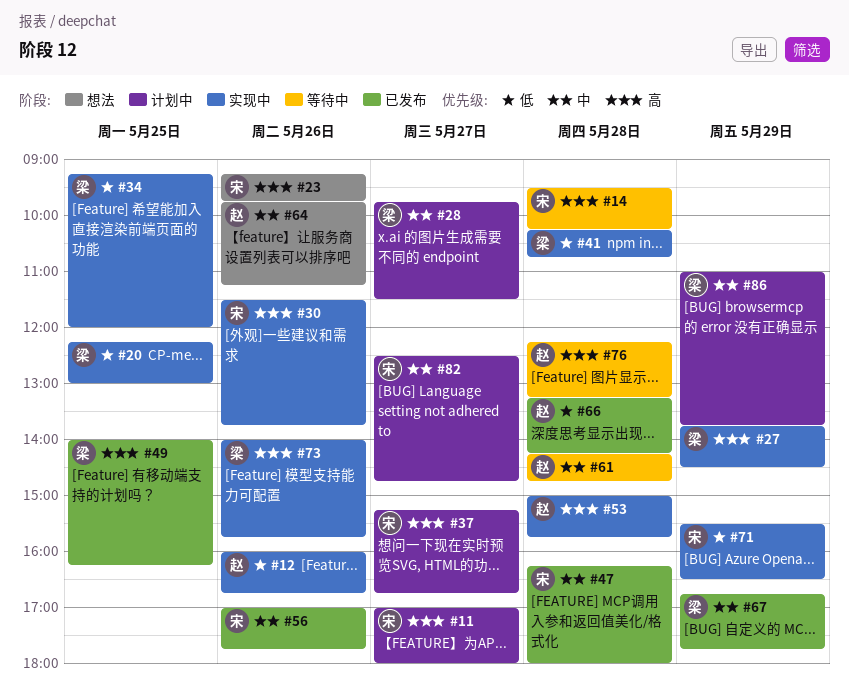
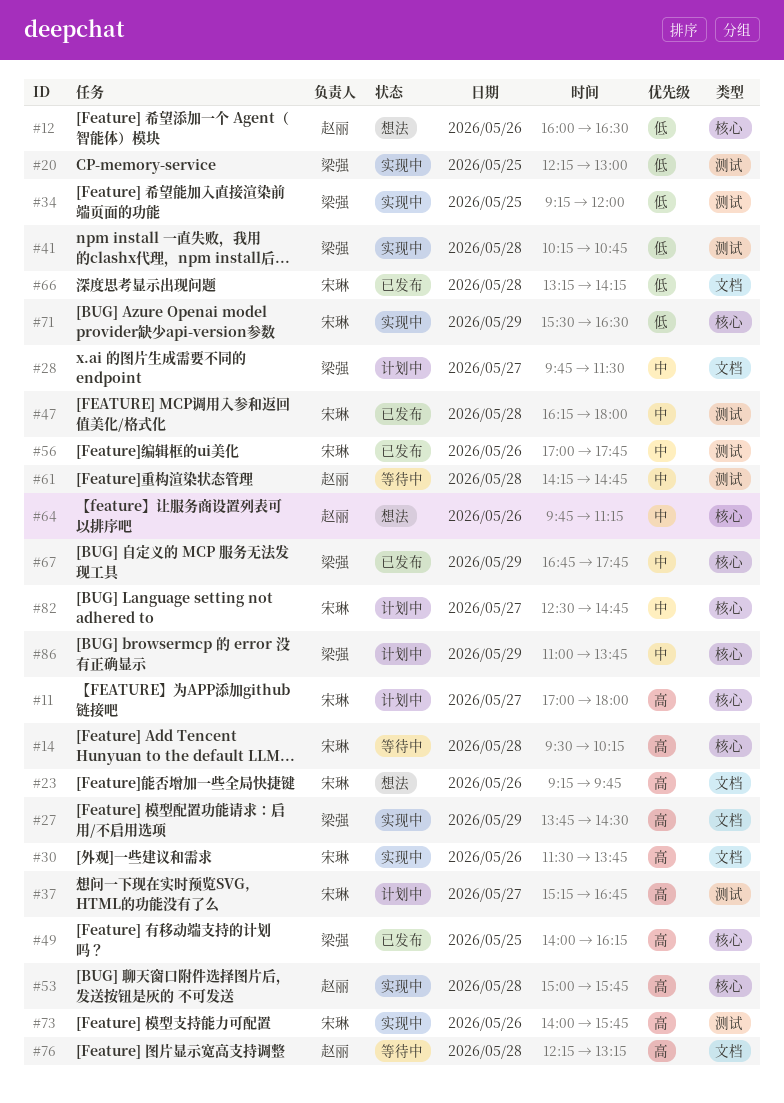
#12, status: 实现中 -> 想法
#12, ends: 16:45 -> 16:30
#66, owner: 赵丽 -> 宋琳
#73, owner: 梁强 -> 宋琳

